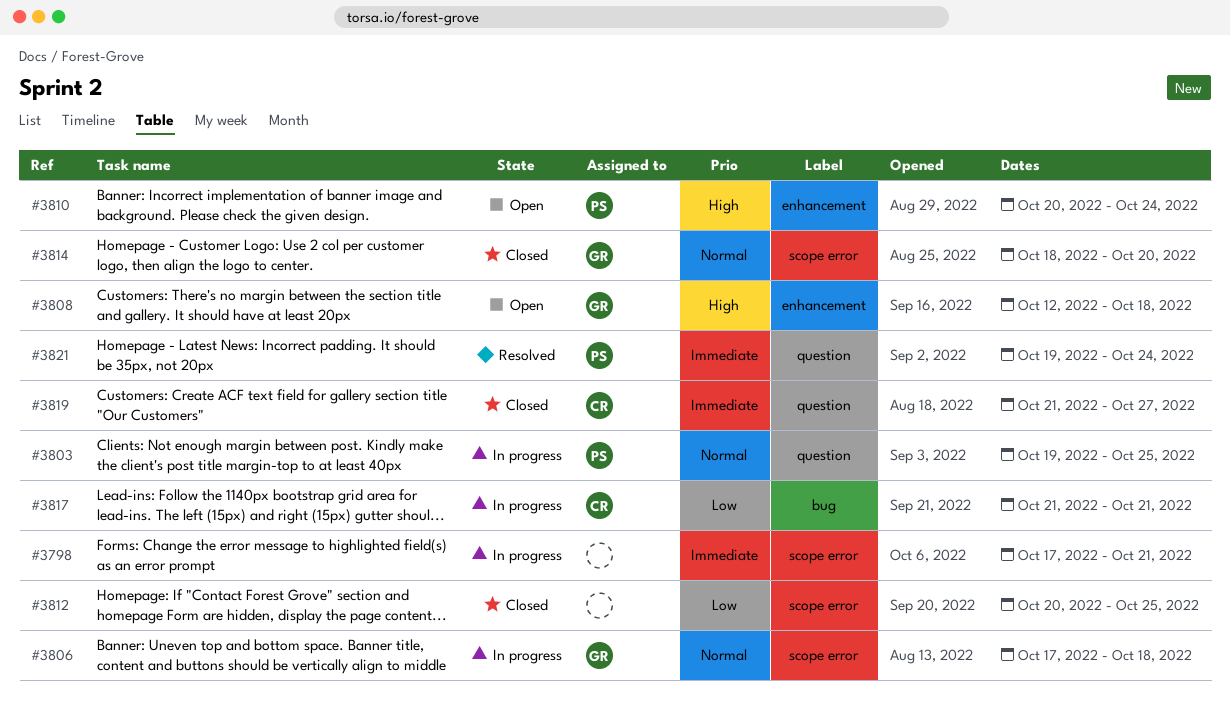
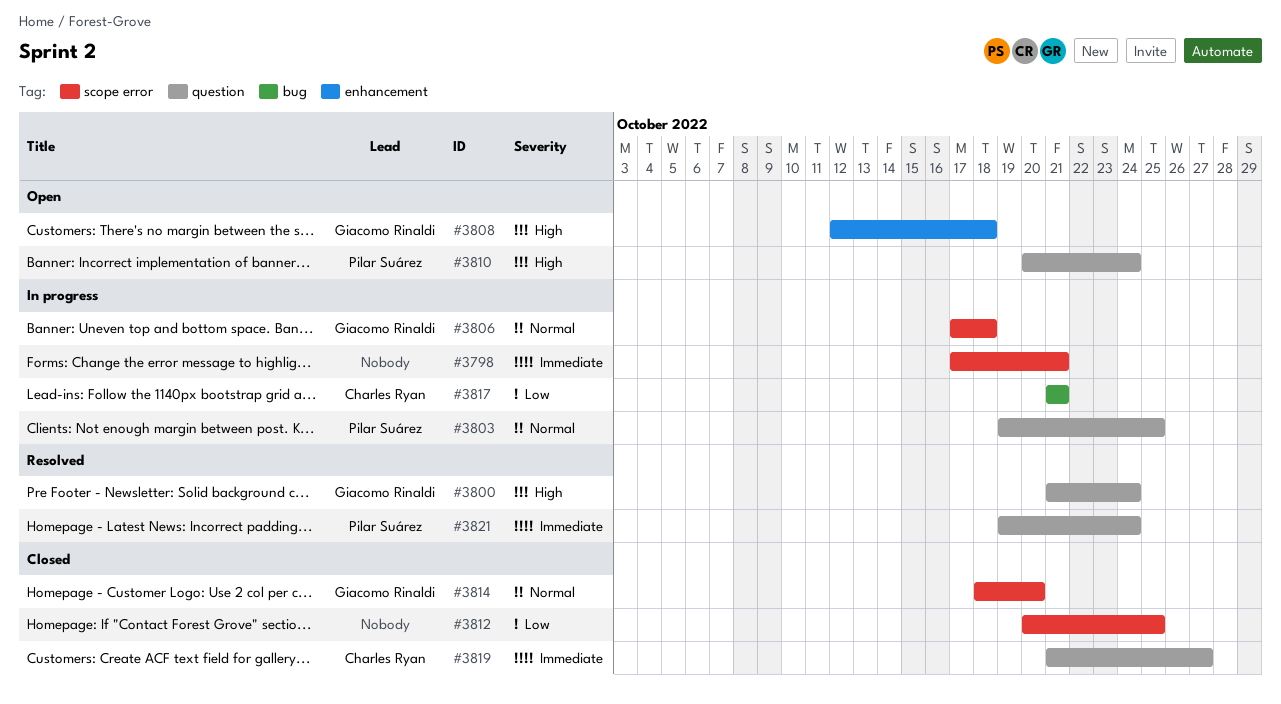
#3800: none -> present
#3810, label: enhancement -> question

